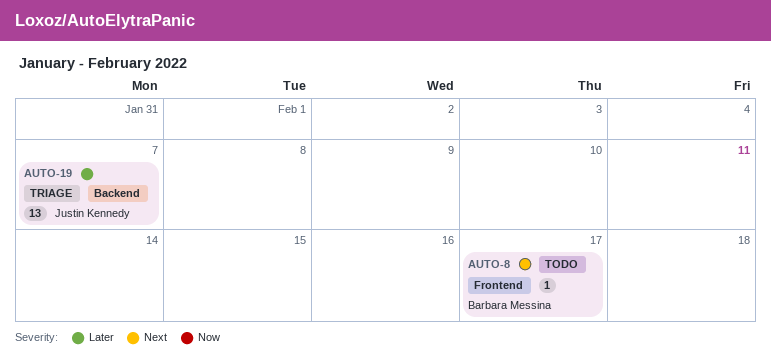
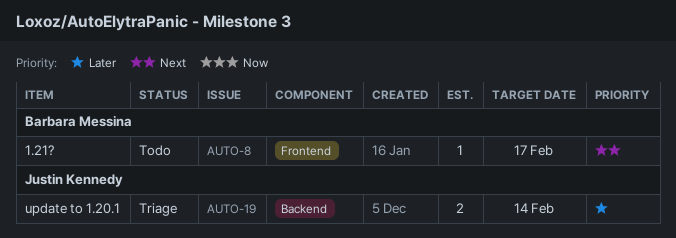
AUTO-19, estimate: 13 -> 2
AUTO-19, due: Feb 7 -> Feb 14

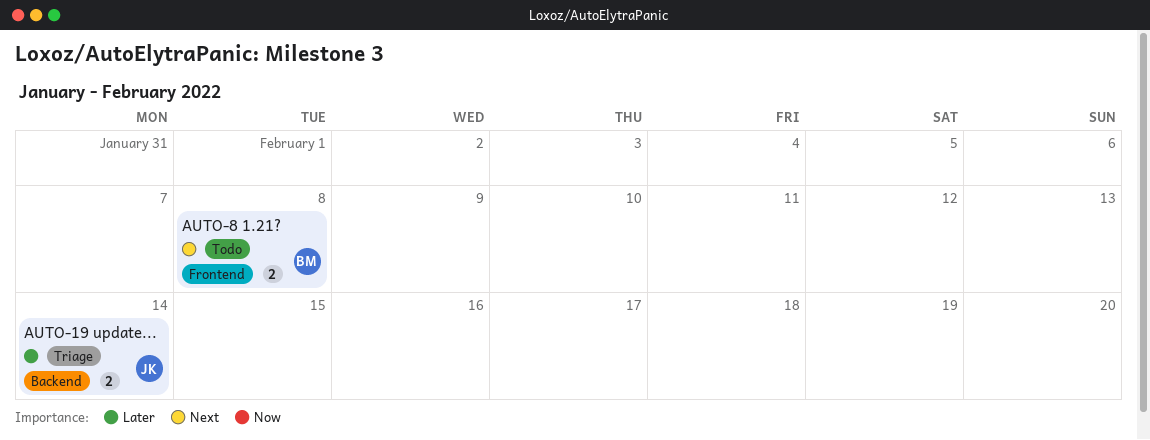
AUTO-8, estimate: 1 -> 2
AUTO-8, due: Feb 17 -> Feb 8

